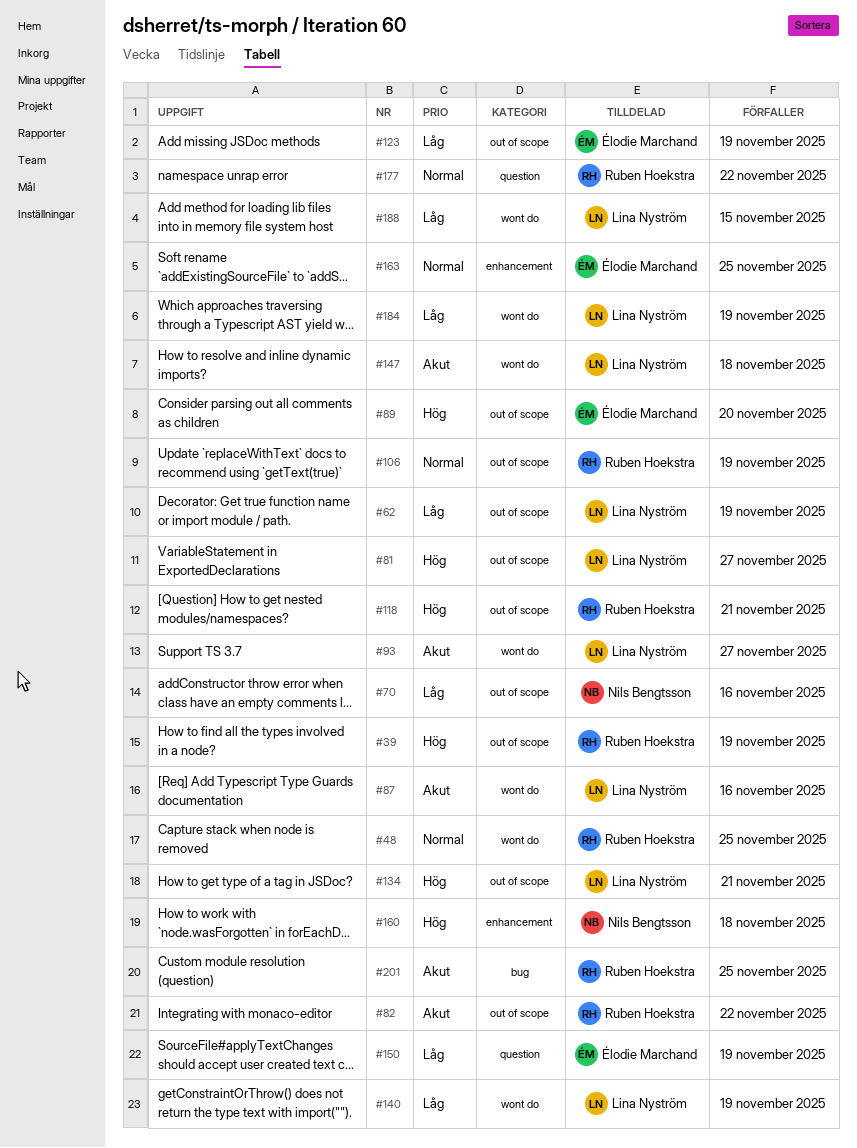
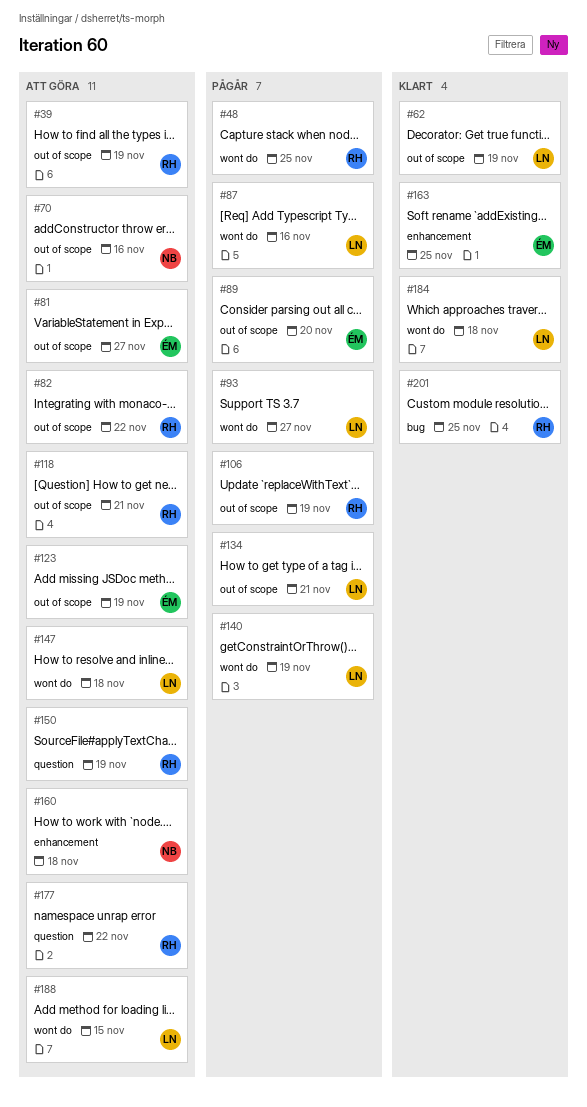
#81, owner: Lina Nyström -> Élodie Marchand
#150, owner: Élodie Marchand -> Ruben Hoekstra
#184, due: Nov 19 -> Nov 18

